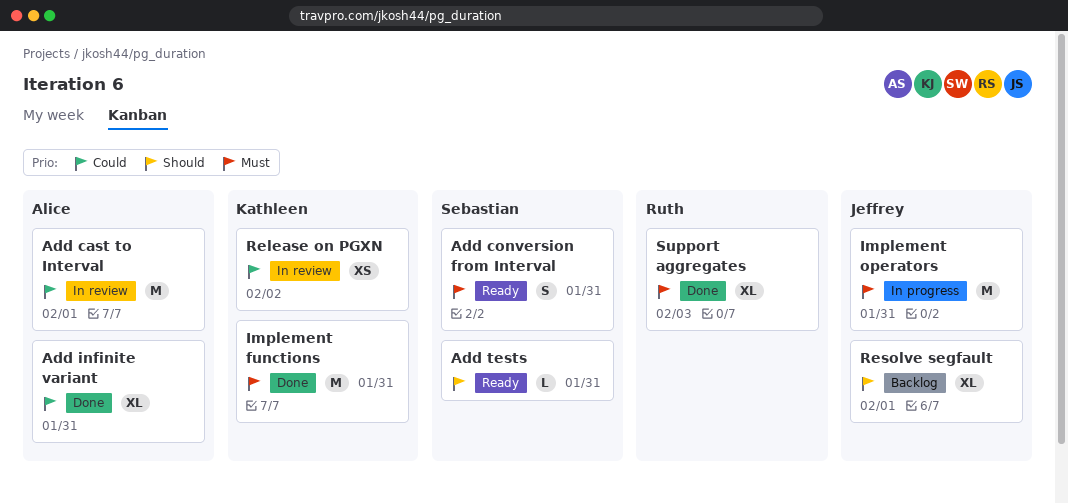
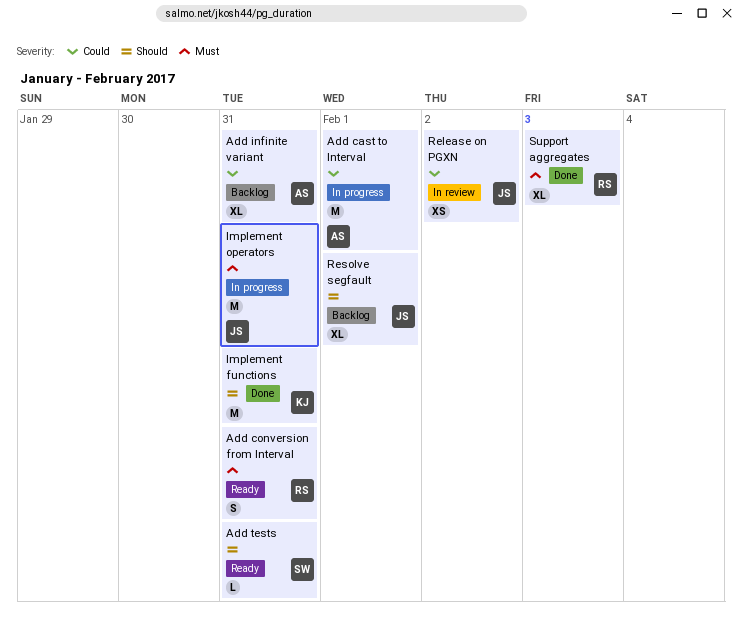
Add cast to Interval, status: In review -> In progress
Add conversion from Interval, owner: Sebastian -> Ruth
Add infinite variant, status: Done -> Backlog
Implement functions, priority: Must -> Should
Release on PGXN, owner: Kathleen -> Jeffrey

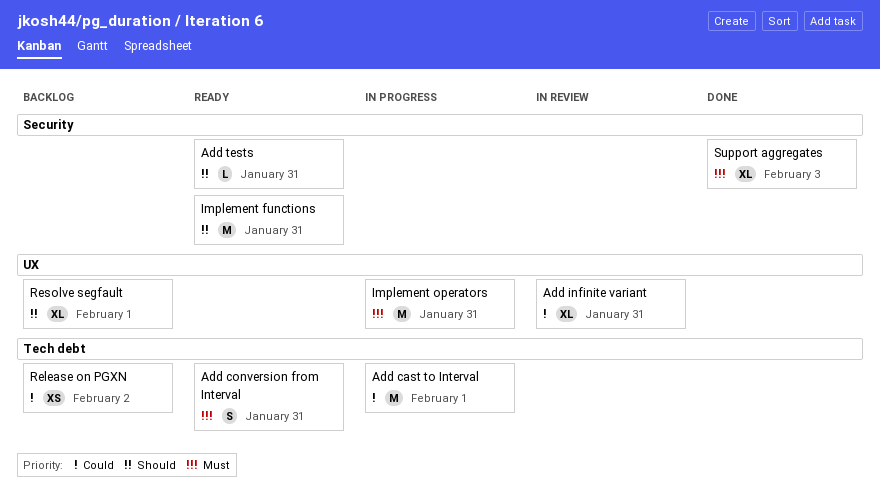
Add infinite variant, status: Backlog -> In review
Implement functions, status: Done -> Ready
Release on PGXN, status: In review -> Backlog

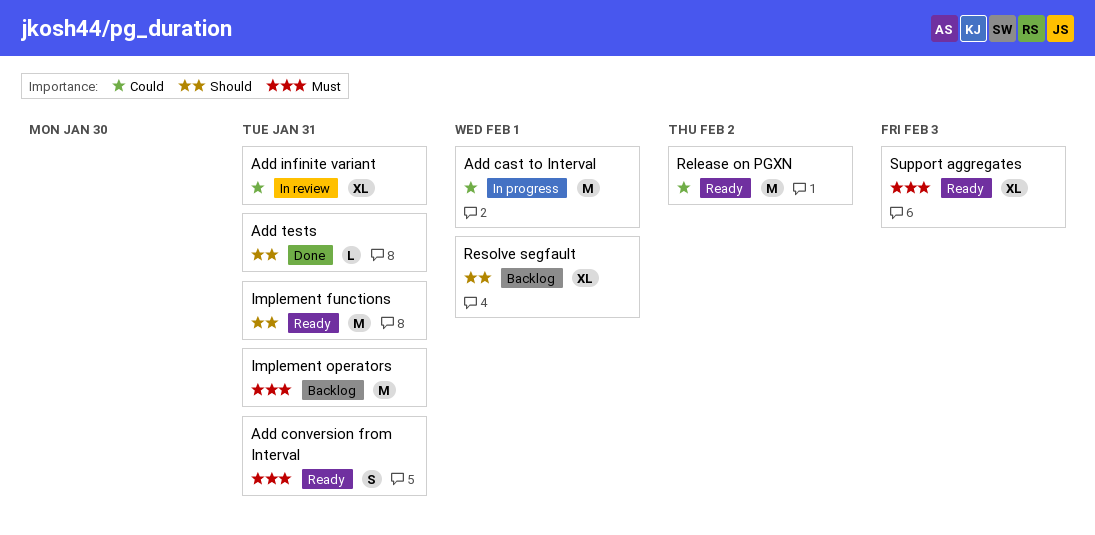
Add tests, status: Ready -> Done
Implement operators, status: In progress -> Backlog
Release on PGXN, status: Backlog -> Ready
Release on PGXN, estimate: XS -> M
Support aggregates, status: Done -> Ready

